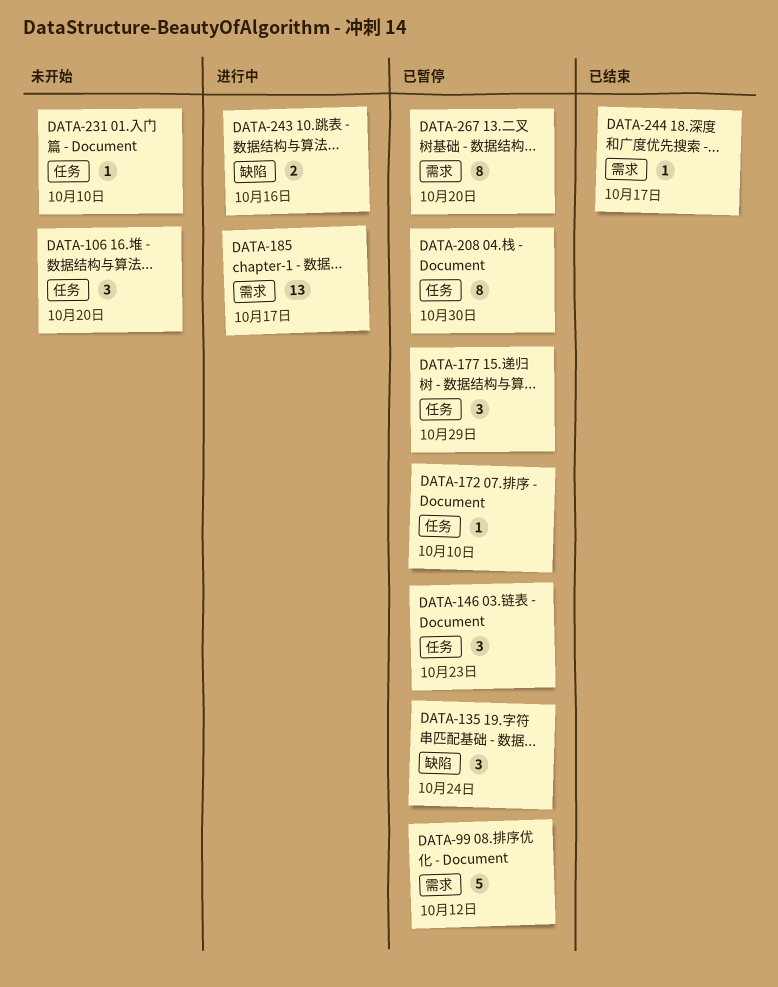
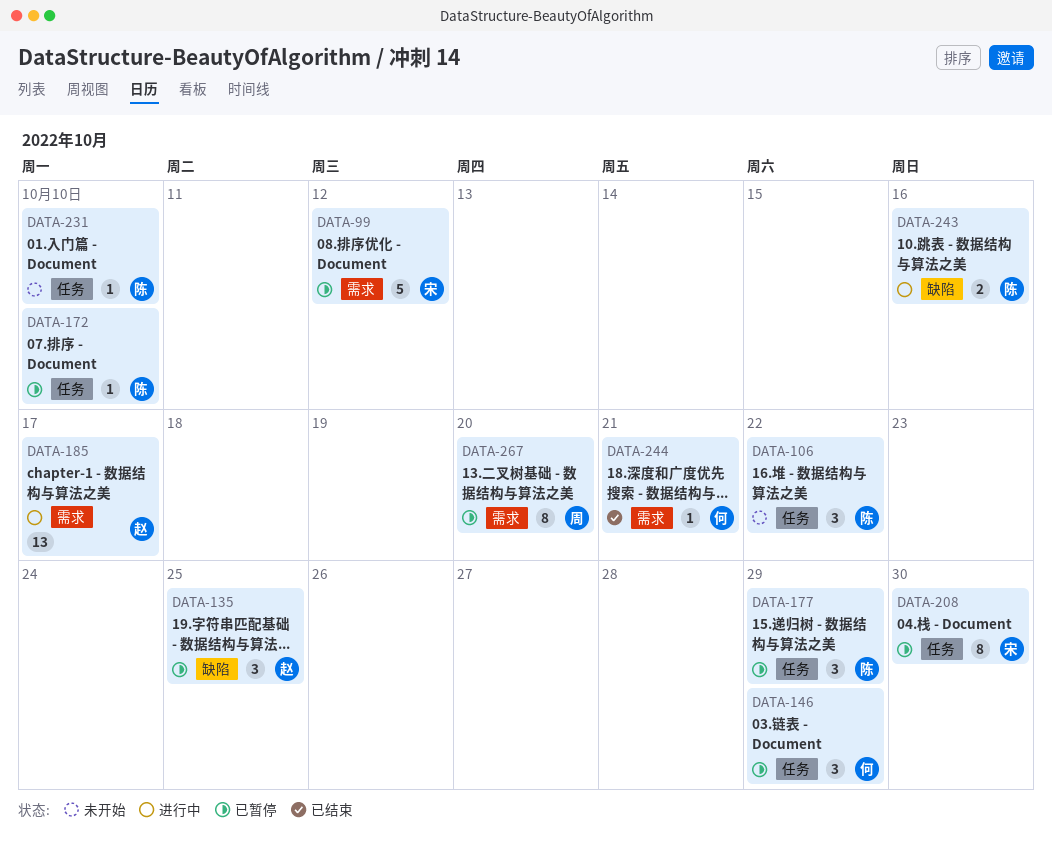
DATA-106, due: Oct 20 -> Oct 22
DATA-135, due: Oct 24 -> Oct 25
DATA-146, due: Oct 23 -> Oct 29
DATA-244, due: Oct 17 -> Oct 21

